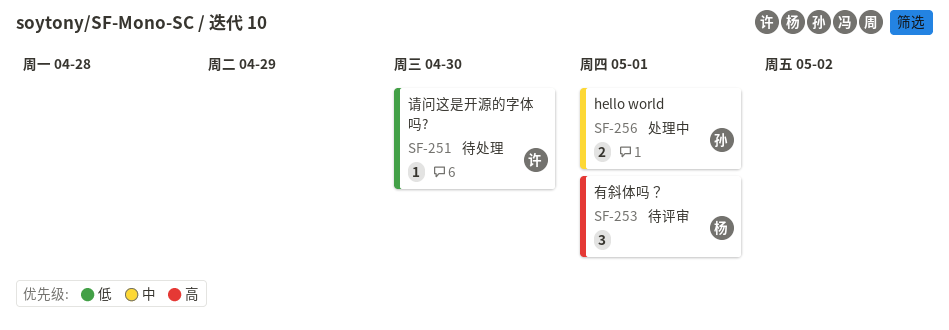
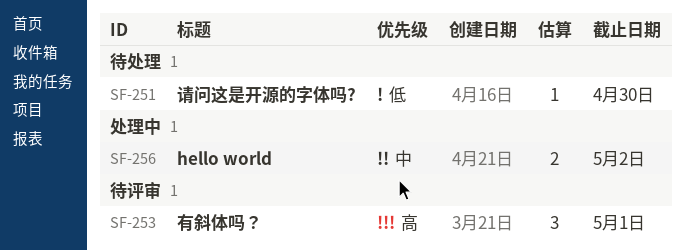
SF-256, due: May 1 -> May 2

